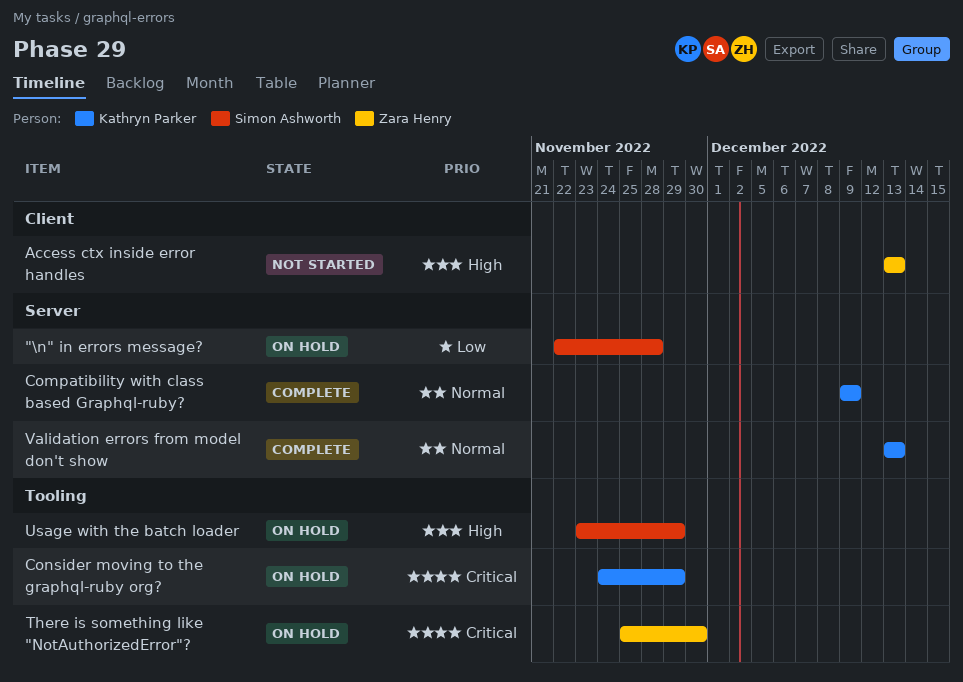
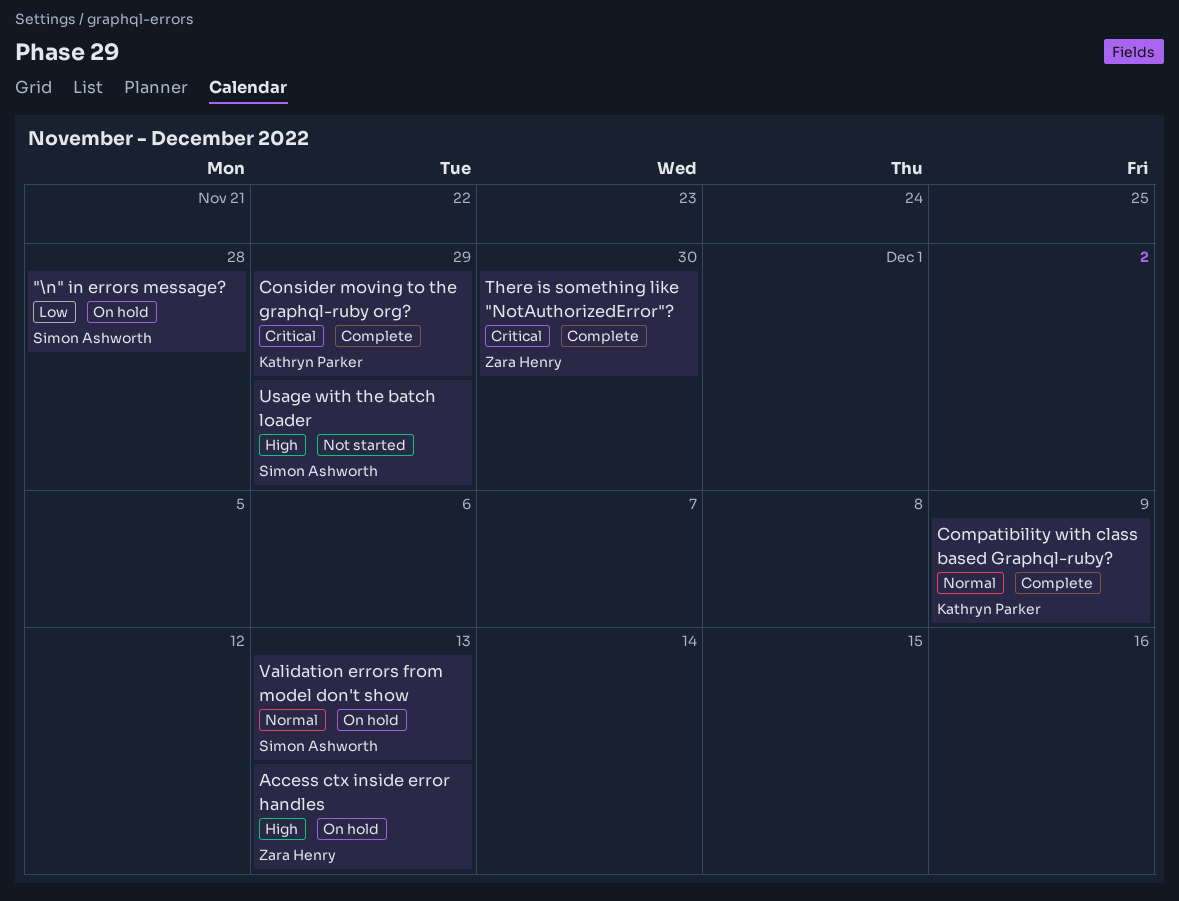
Access ctx inside error handles, status: Not started -> On hold
Consider moving to the graphql-ruby org?, status: On hold -> Complete
There is something like "NotAuthorizedError"?, status: On hold -> Complete
Usage with the batch loader, status: On hold -> Not started
Validation errors from model don't show, status: Complete -> On hold
Validation errors from model don't show, owner: Kathryn Parker -> Simon Ashworth

